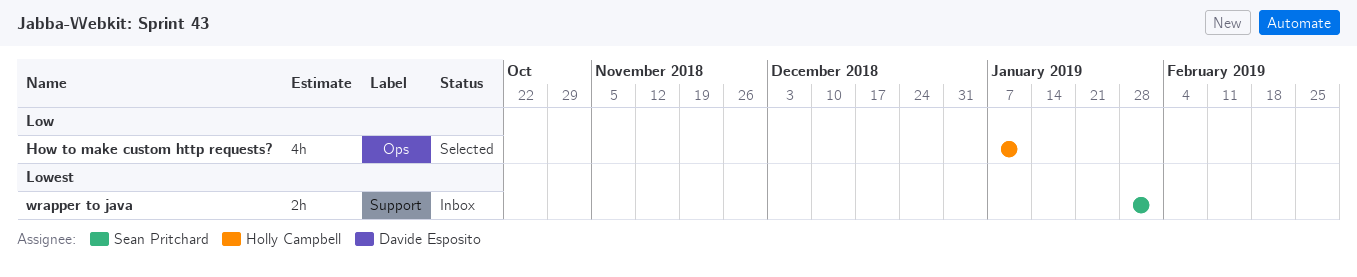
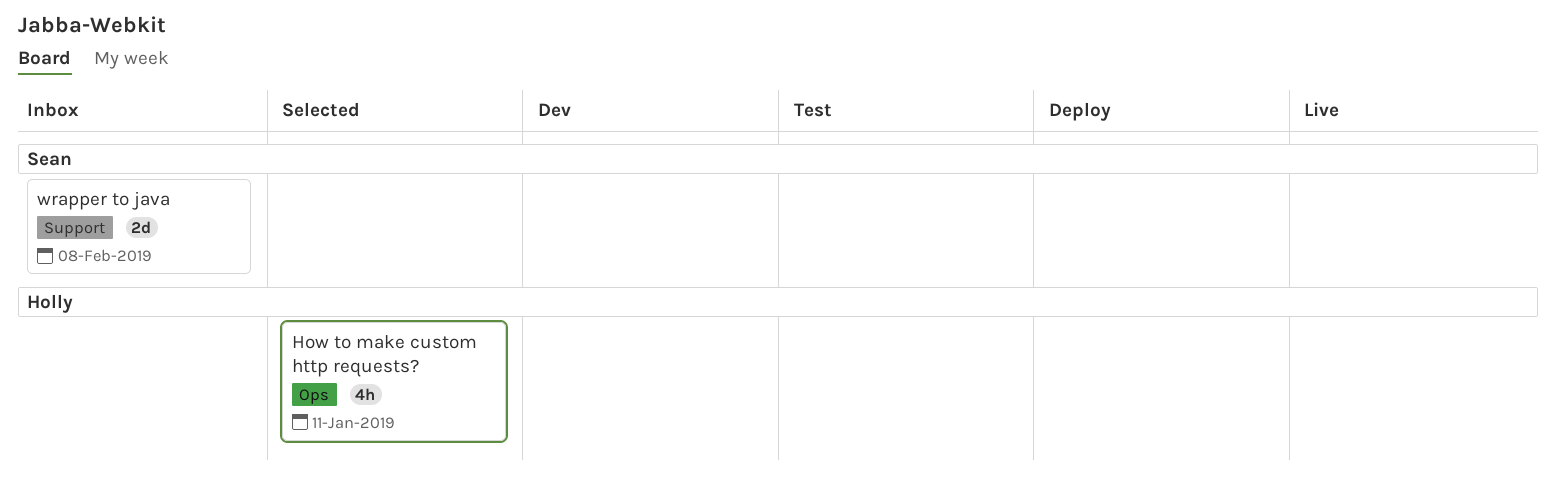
wrapper to java, estimate: 2h -> 2d
wrapper to java, due: Feb 1 -> Feb 8

